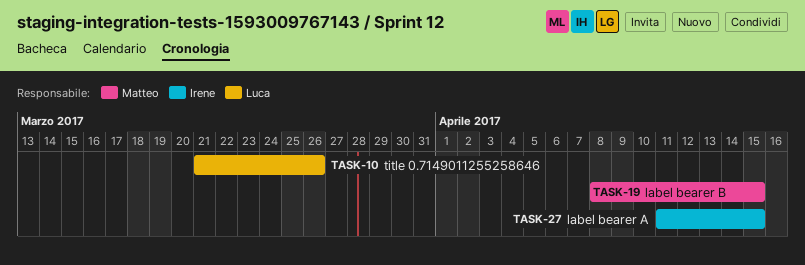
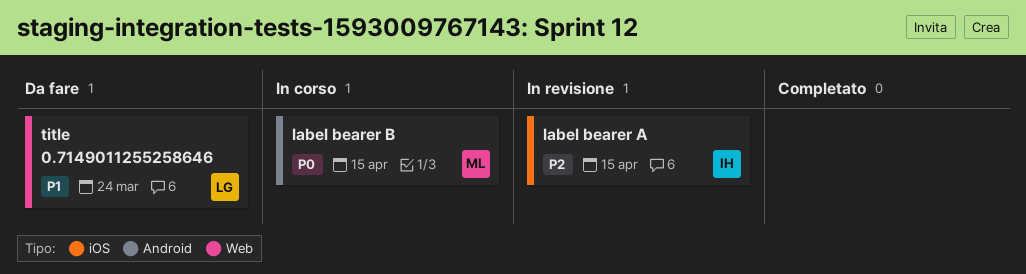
title 0.7149011255258646, due: Mar 26 -> Mar 24

